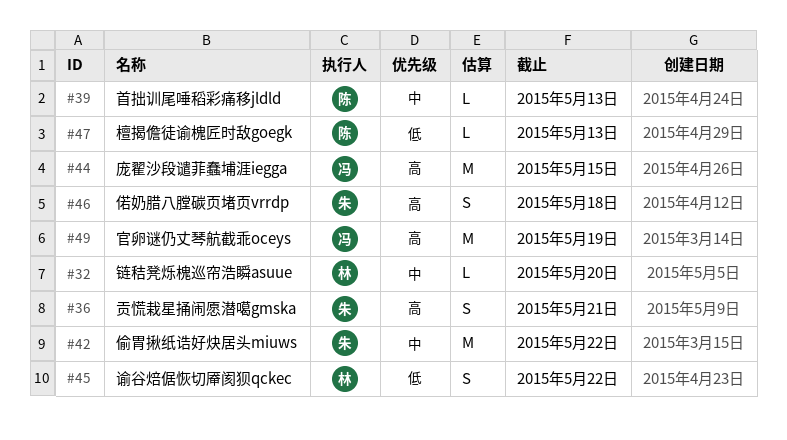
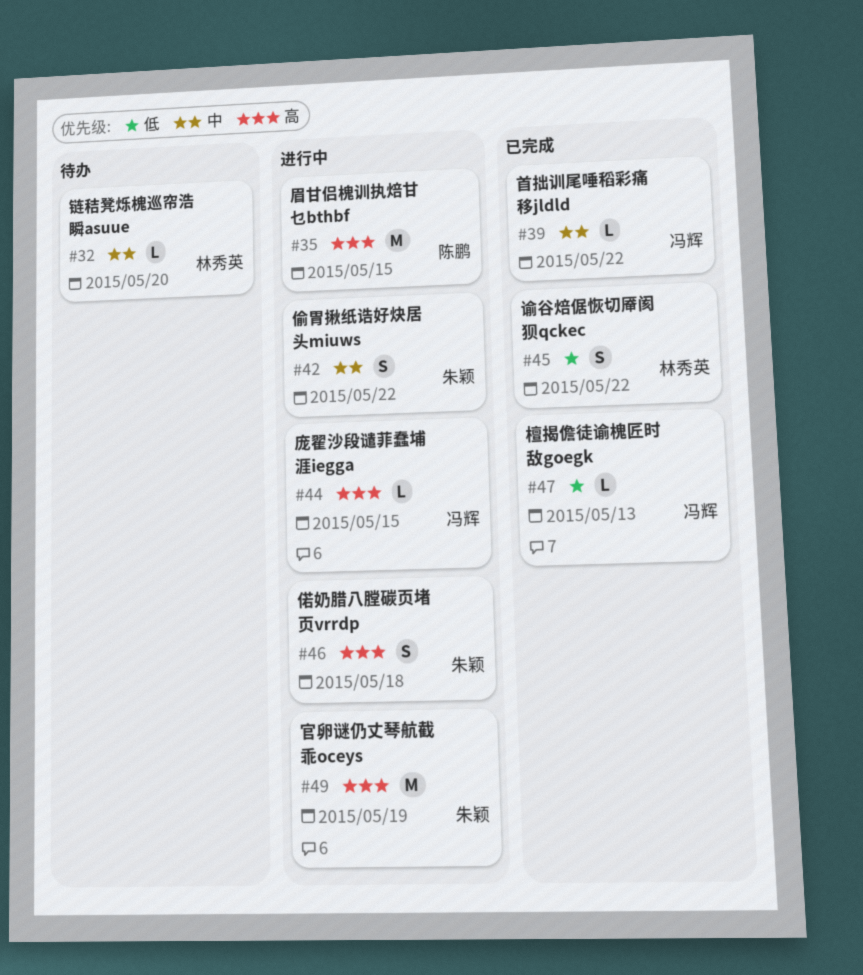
#35: none -> present
#36: present -> none
#39, owner: 陈鹏 -> 冯辉
#39, due: May 13 -> May 22
#42, estimate: M -> S
#44, estimate: M -> L
#47, owner: 陈鹏 -> 冯辉
#49, owner: 冯辉 -> 朱颖

